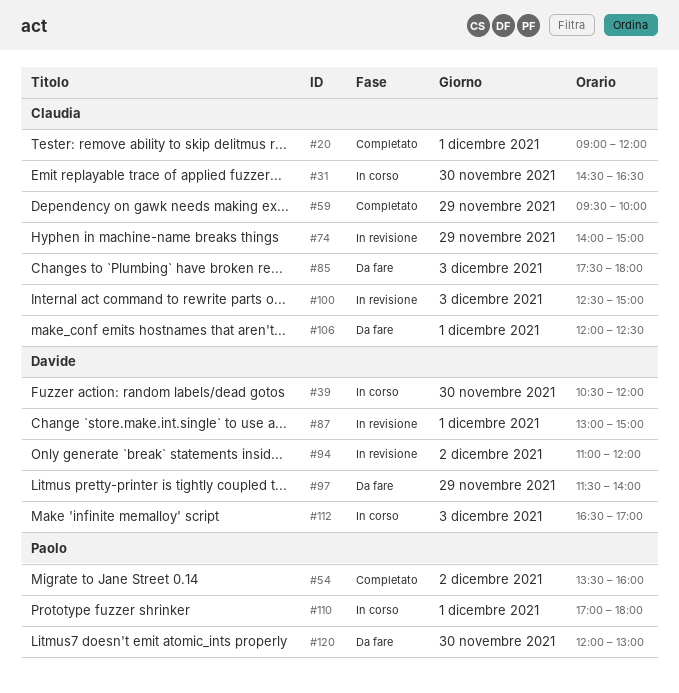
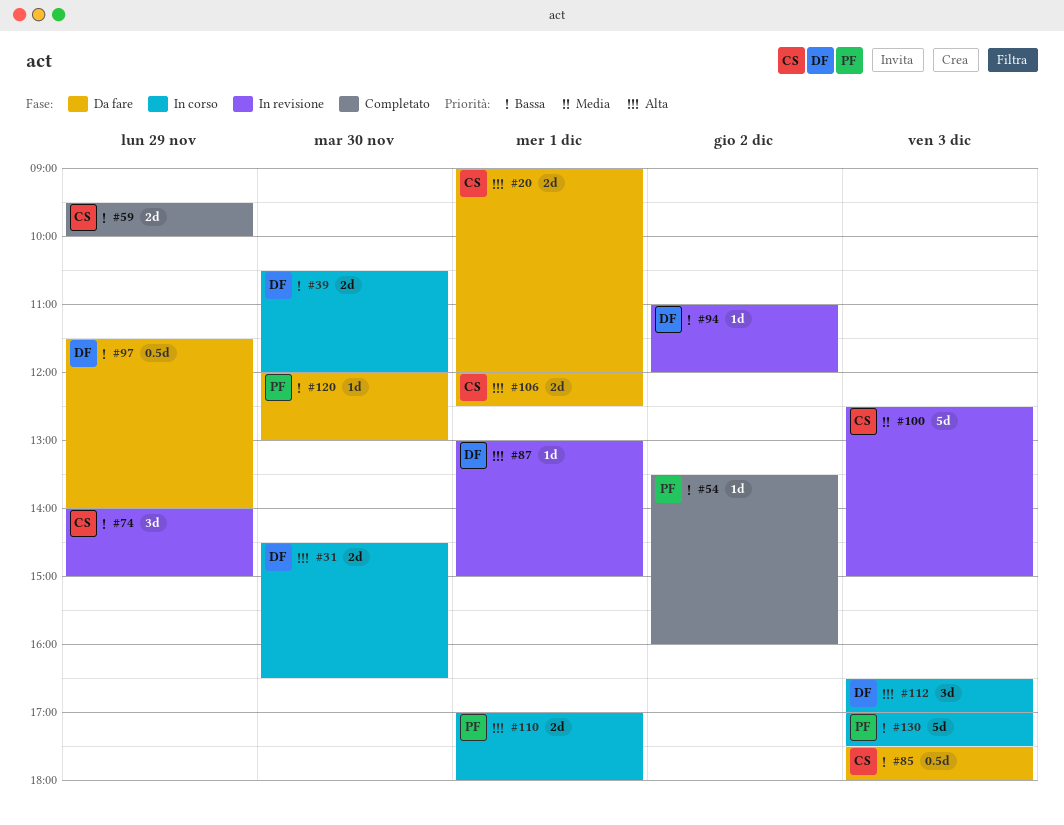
#20, status: Completato -> Da fare
#31, owner: Claudia -> Davide
#130: none -> present

